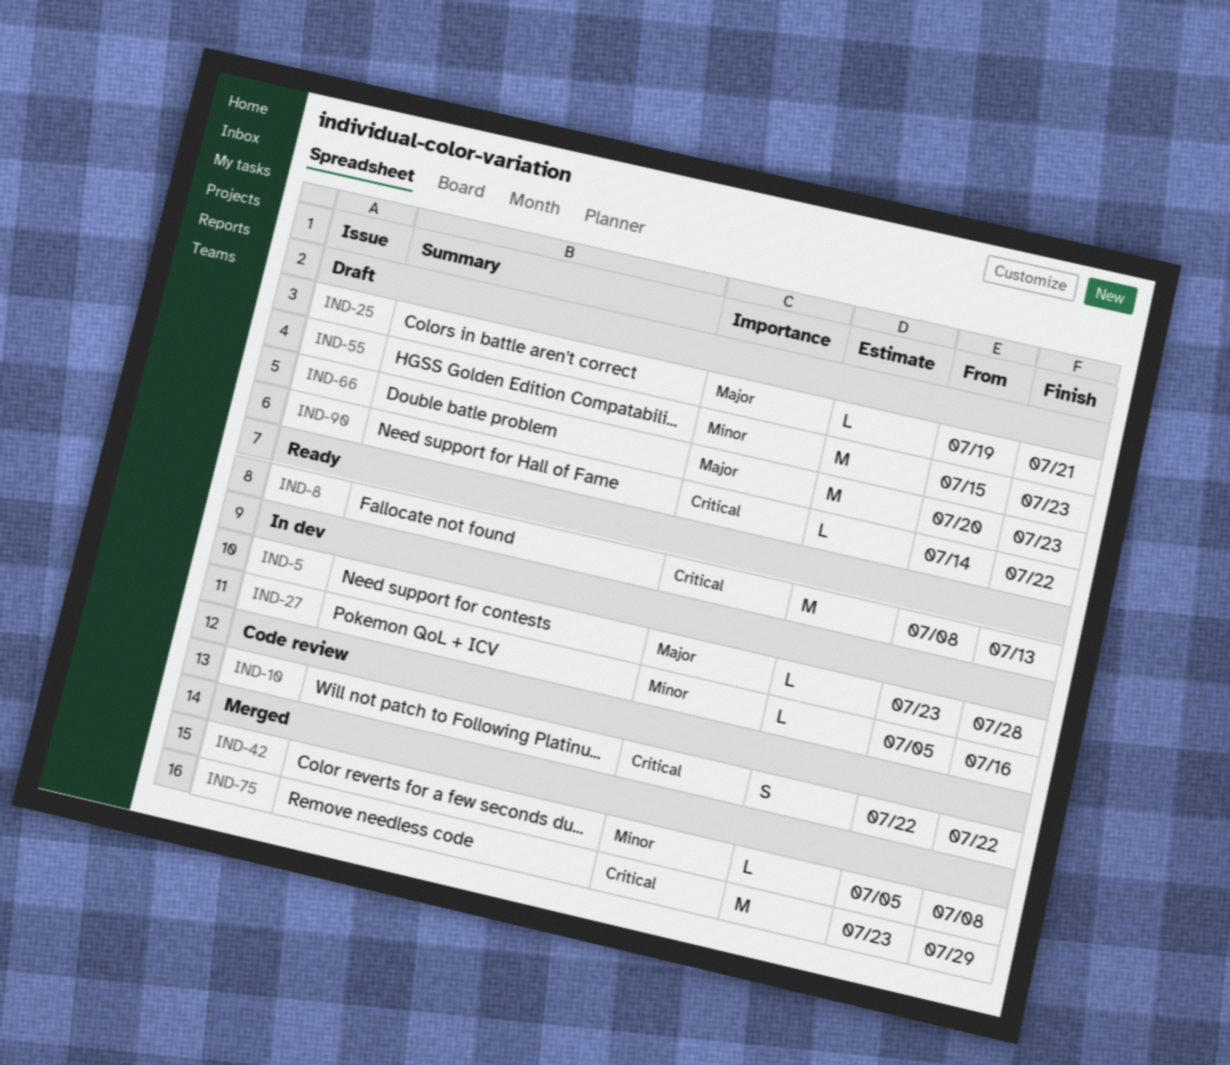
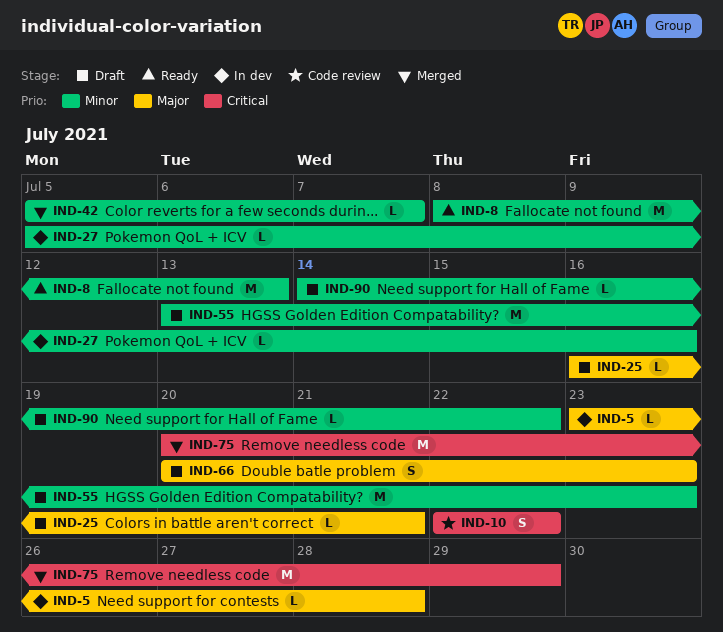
IND-8, priority: Critical -> Minor
IND-25, start: Jul 19 -> Jul 16
IND-42, due: Jul 8 -> Jul 7
IND-55, start: Jul 15 -> Jul 13
IND-66, estimate: M -> S
IND-75, start: Jul 23 -> Jul 20
IND-90, priority: Critical -> Minor

